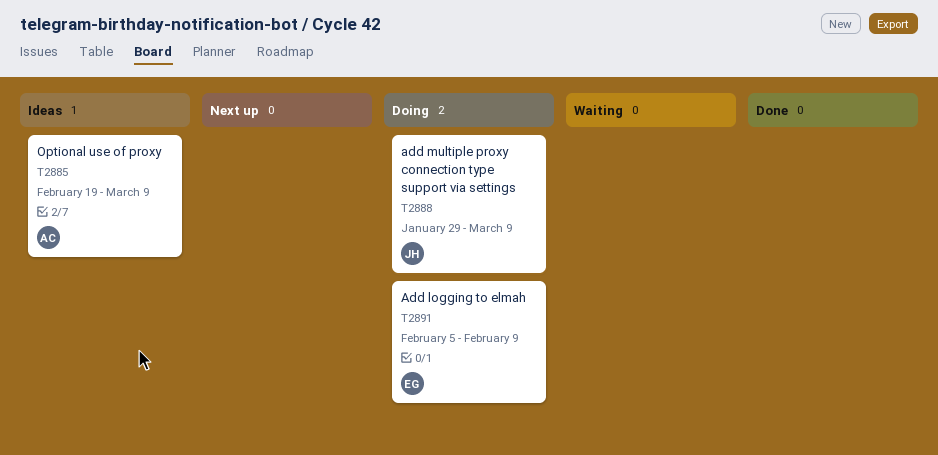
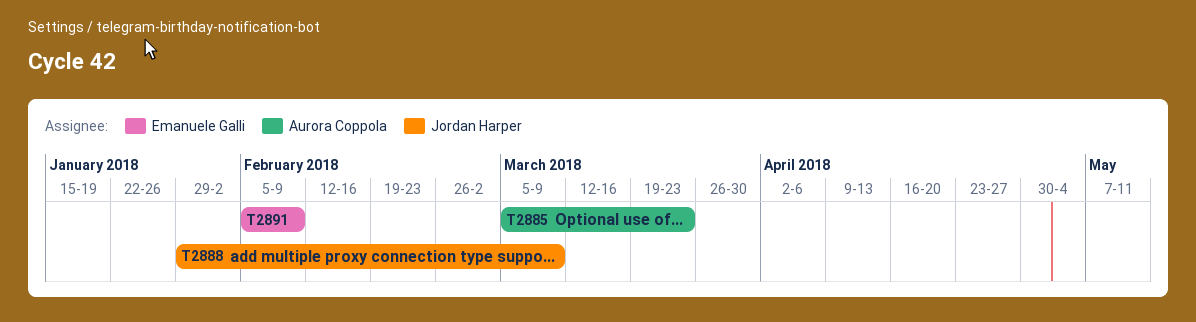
T2885, start: Feb 19 -> Mar 5
T2885, due: Mar 9 -> Mar 23

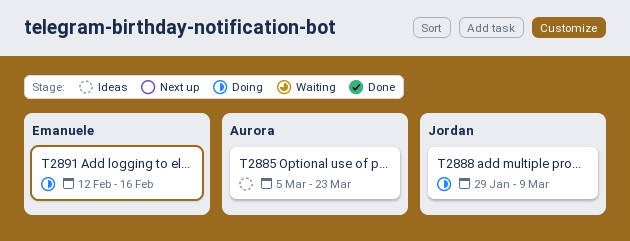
T2891, start: Feb 5 -> Feb 12
T2891, due: Feb 9 -> Feb 16

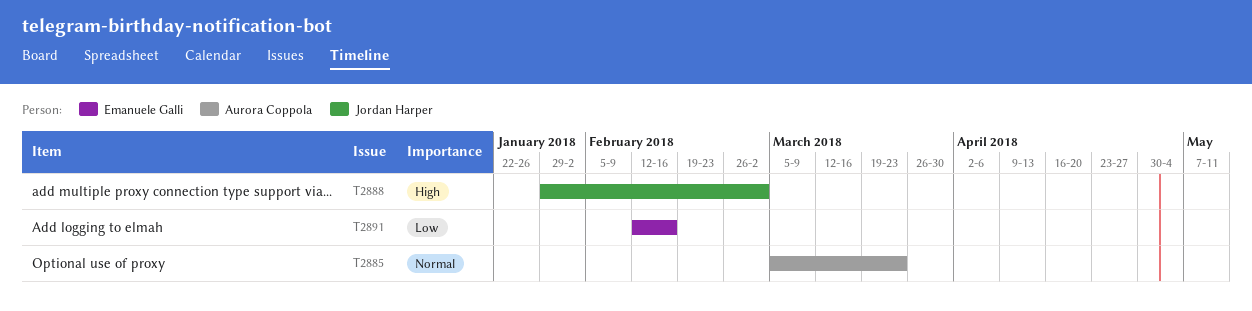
T2888, due: Mar 9 -> Mar 2

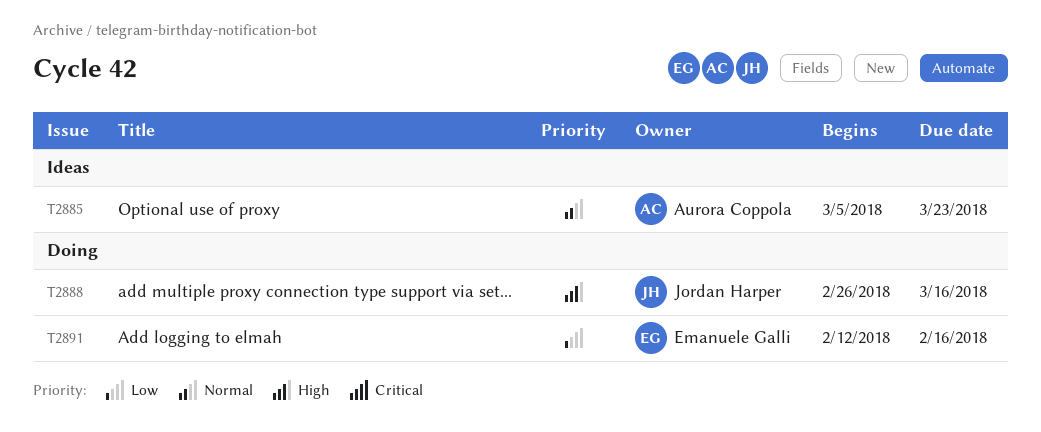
T2888, start: Jan 29 -> Feb 26
T2888, due: Mar 2 -> Mar 16

